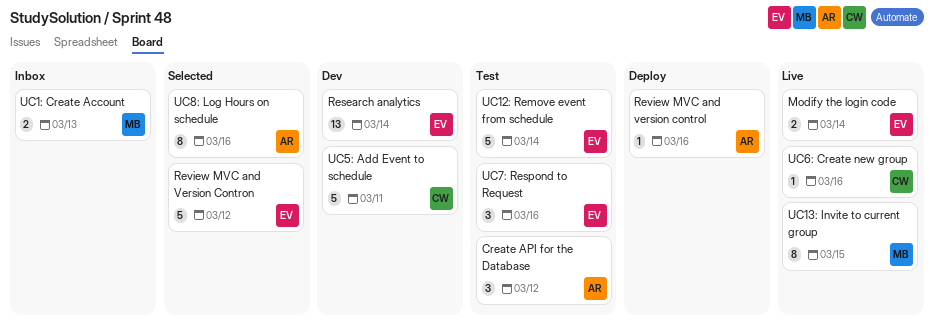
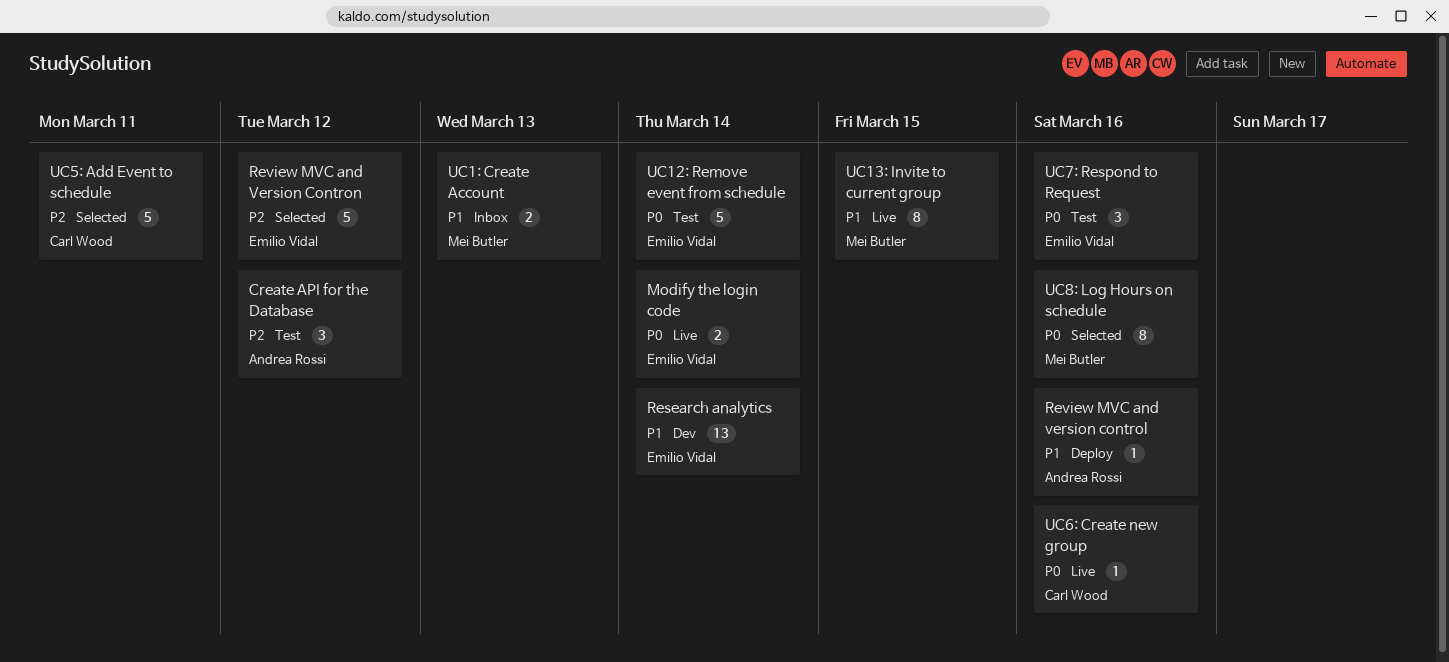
UC5: Add Event to schedule, status: Dev -> Selected
UC8: Log Hours on schedule, owner: Andrea Rossi -> Mei Butler

